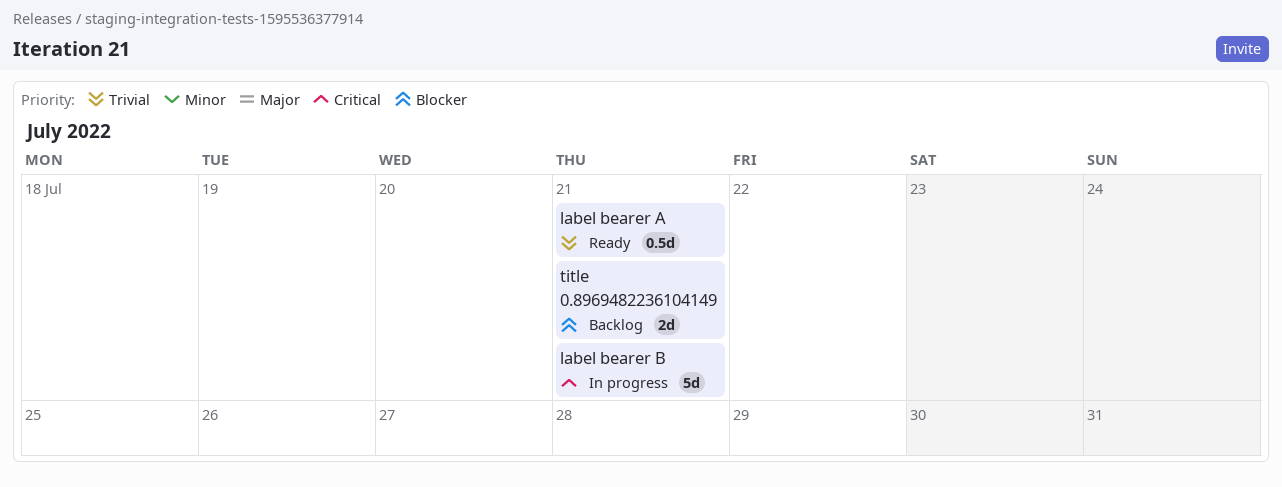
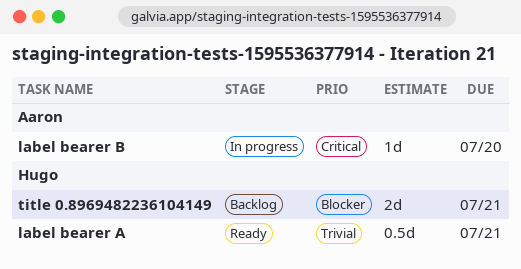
label bearer B, estimate: 5d -> 1d
label bearer B, due: Jul 21 -> Jul 20

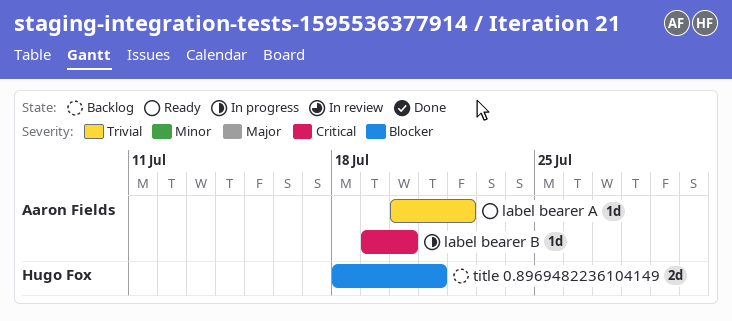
label bearer A, owner: Hugo Fox -> Aaron Fields
label bearer A, estimate: 0.5d -> 1d
label bearer A, due: Jul 21 -> Jul 22

